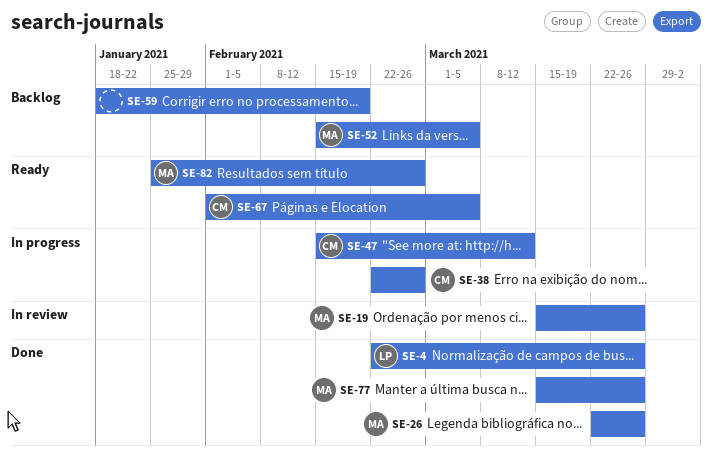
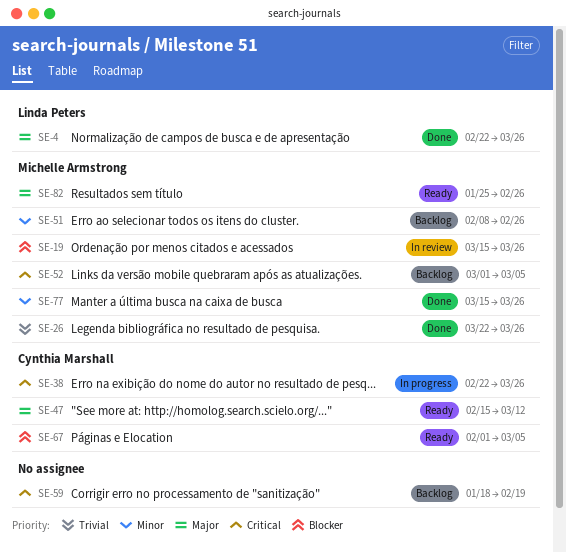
SE-38, due: Feb 26 -> Mar 26
SE-47, status: In progress -> Ready
SE-51: none -> present
SE-52, start: Feb 15 -> Mar 1

